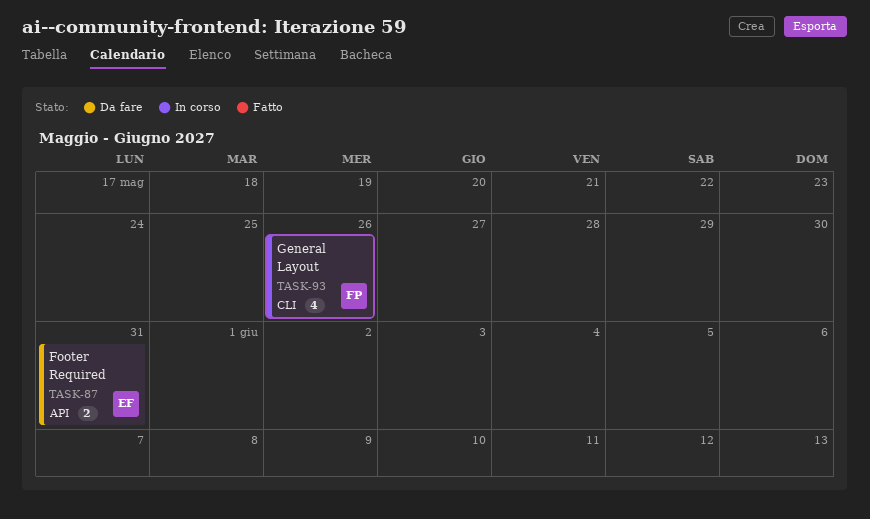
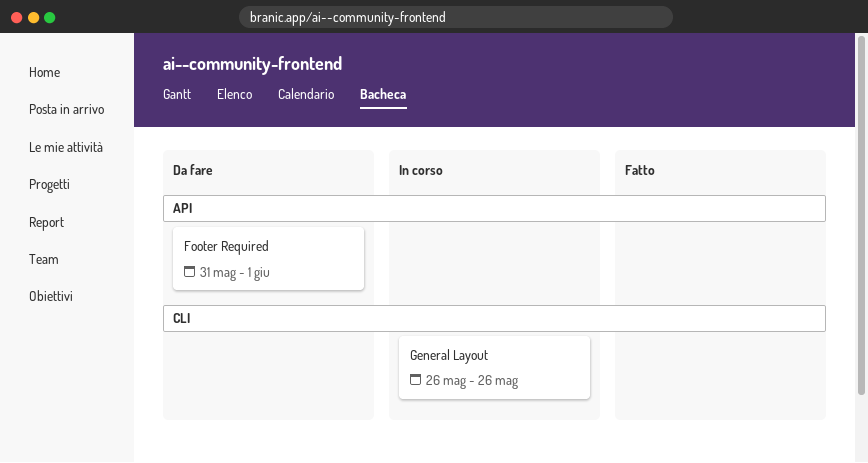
Footer Required, due: May 31 -> Jun 1

